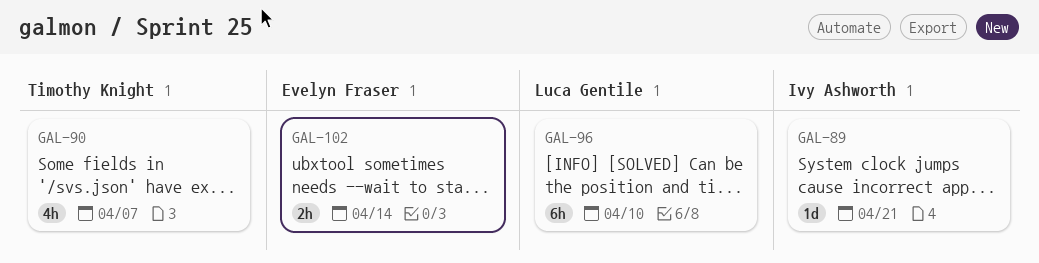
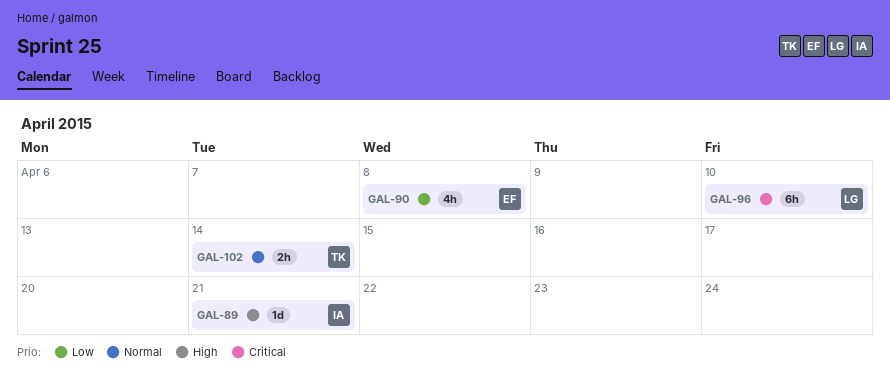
GAL-90, owner: Timothy Knight -> Evelyn Fraser
GAL-90, due: Apr 7 -> Apr 8
GAL-102, owner: Evelyn Fraser -> Timothy Knight

